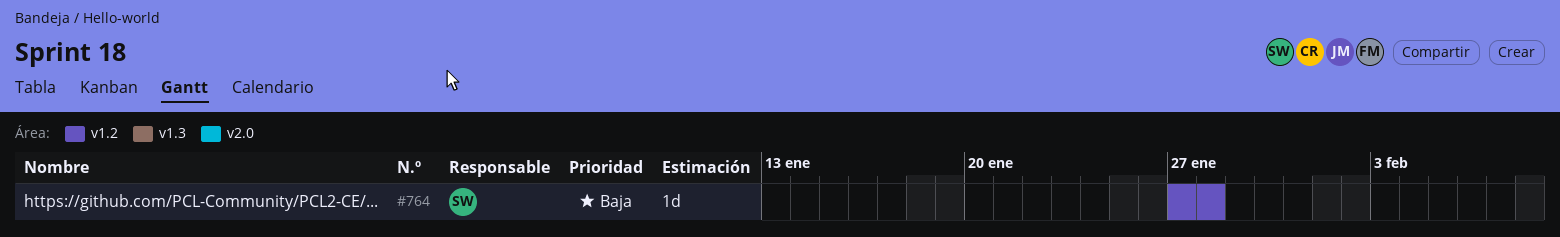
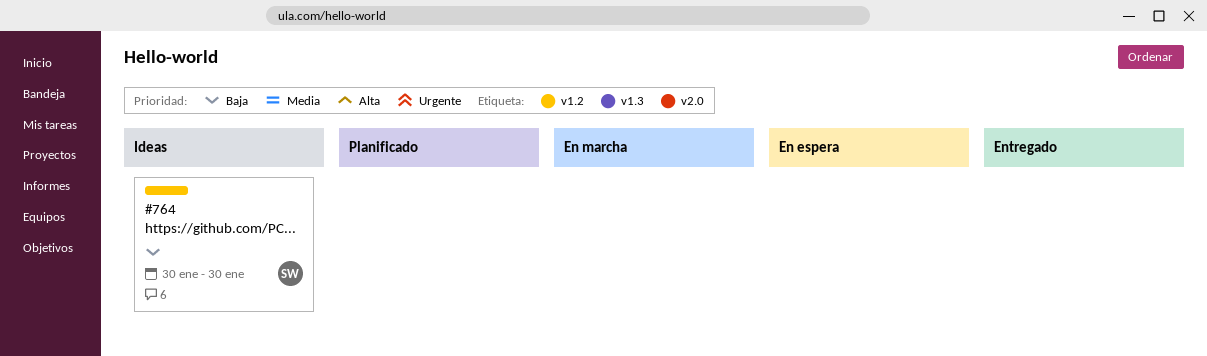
#764, start: Jan 27 -> Jan 30
#764, due: Jan 28 -> Jan 30

